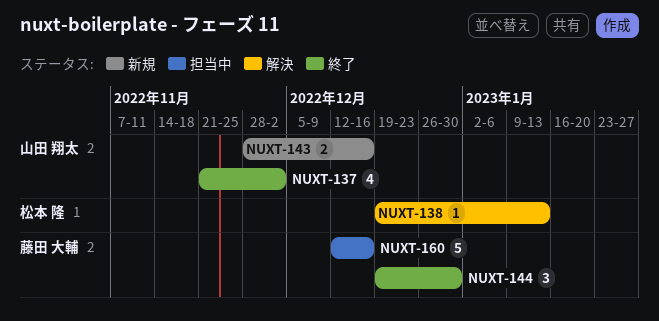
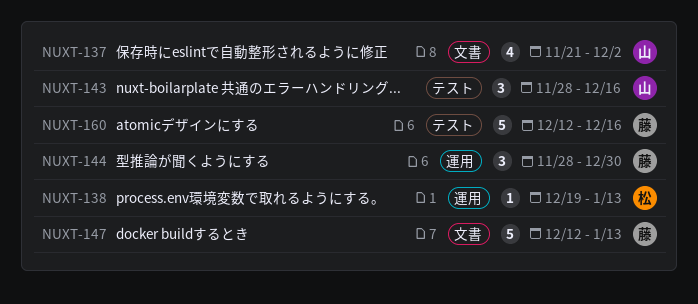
NUXT-143, estimate: 2 -> 3
NUXT-144, start: Dec 19 -> Nov 28
NUXT-147: none -> present

